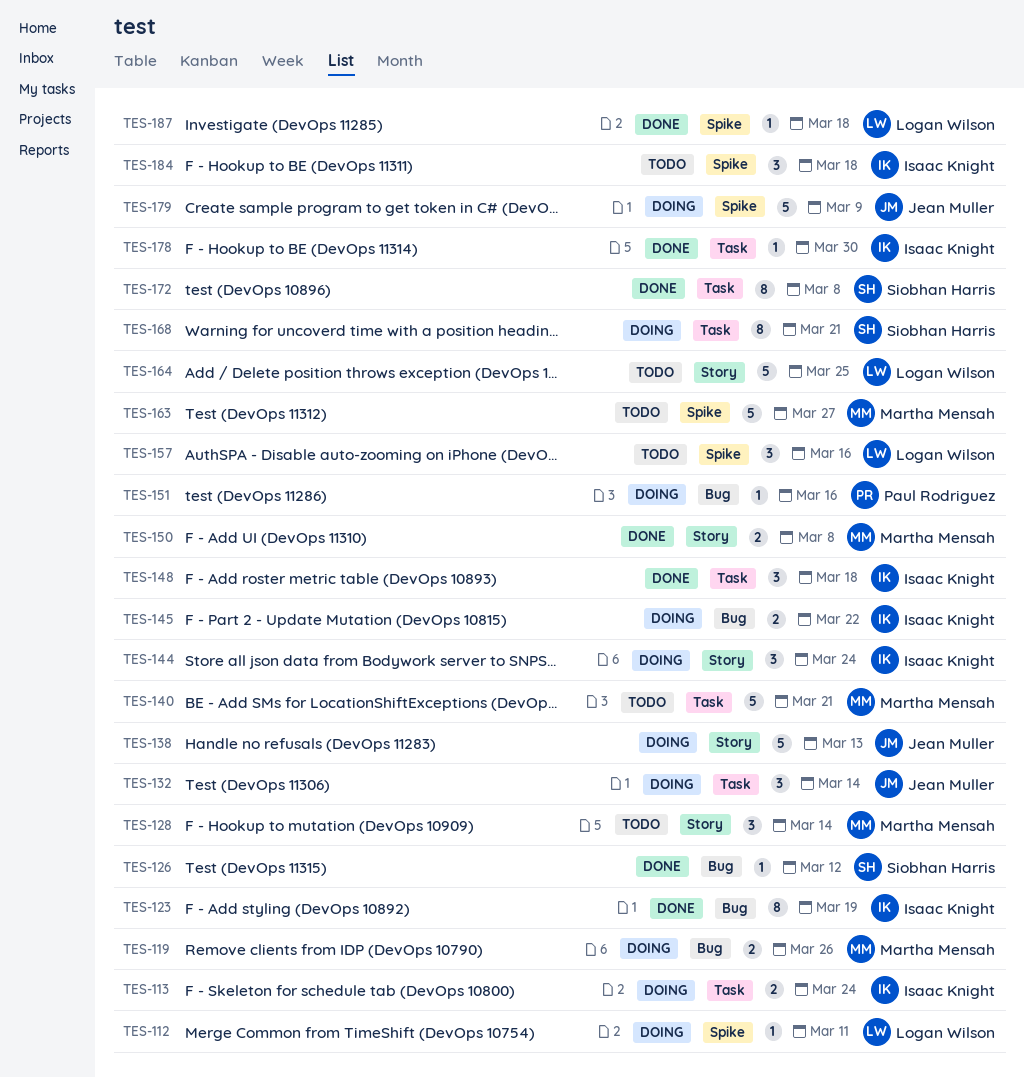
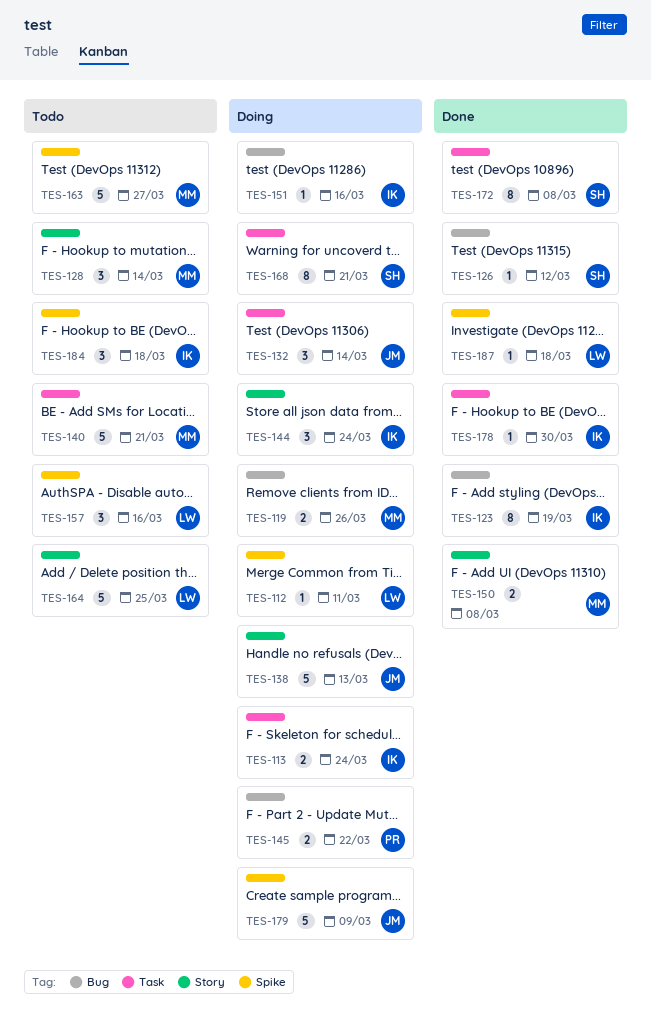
TES-145, owner: Isaac Knight -> Paul Rodriguez
TES-148: present -> none
TES-151, owner: Paul Rodriguez -> Isaac Knight

